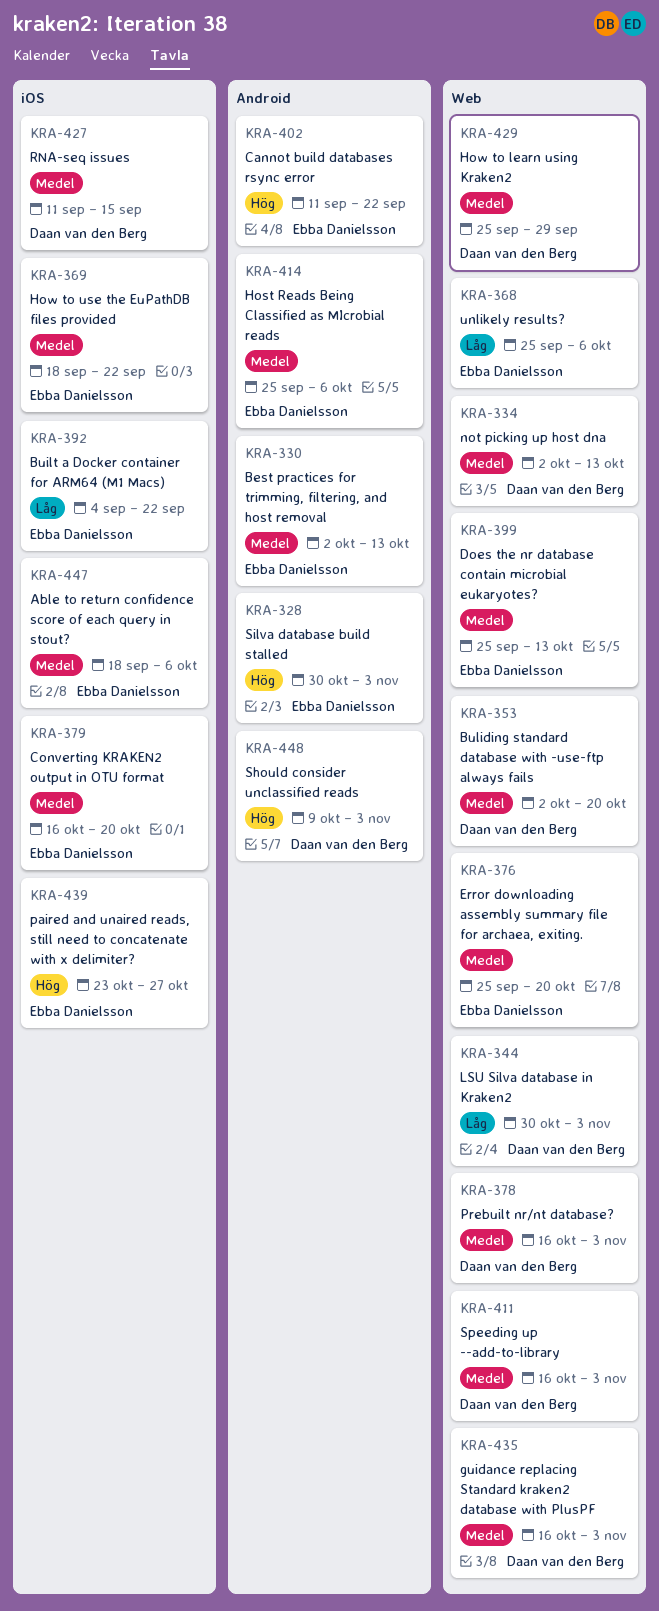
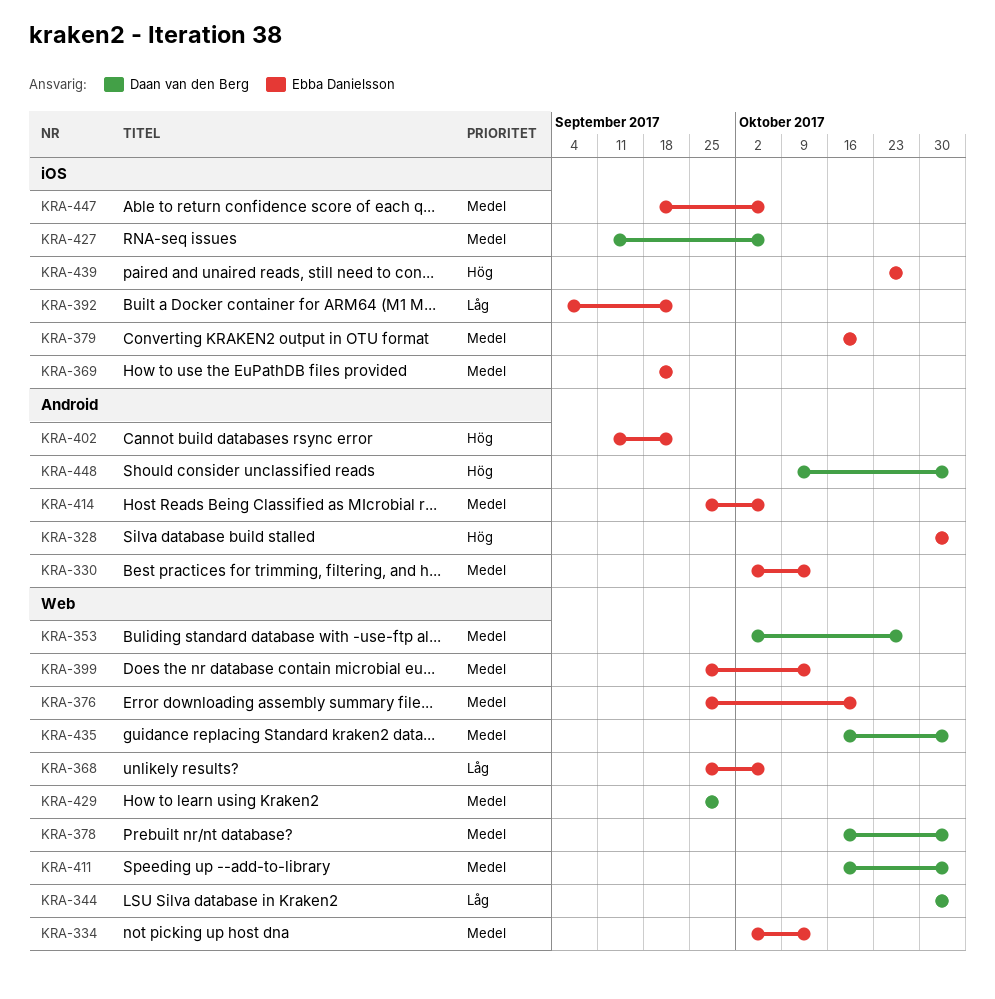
KRA-334, owner: Daan van den Berg -> Ebba Danielsson
KRA-353, due: Oct 20 -> Oct 27
KRA-427, due: Sep 15 -> Oct 6

